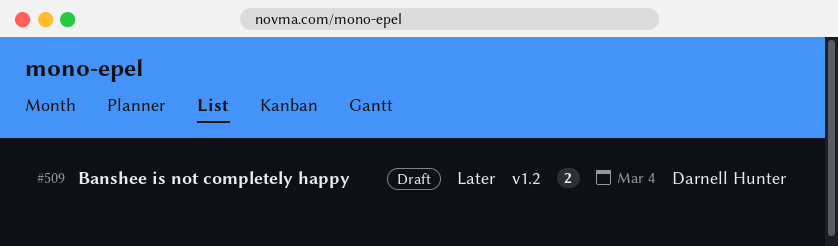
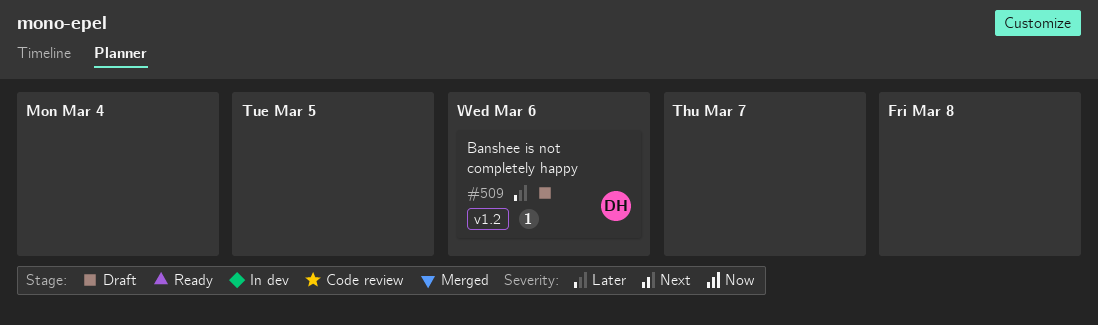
#509, estimate: 2 -> 1
#509, due: Mar 4 -> Mar 6

